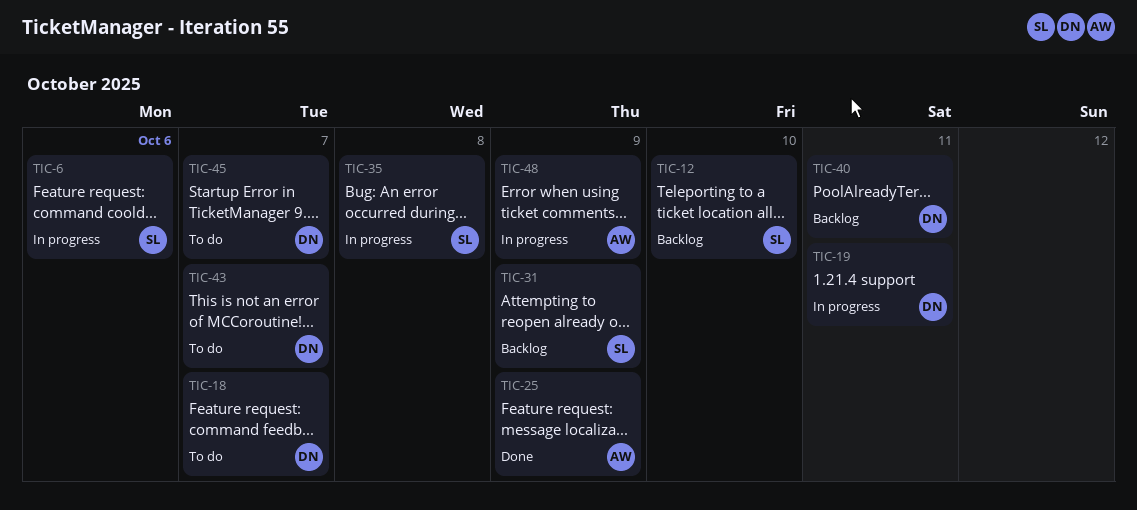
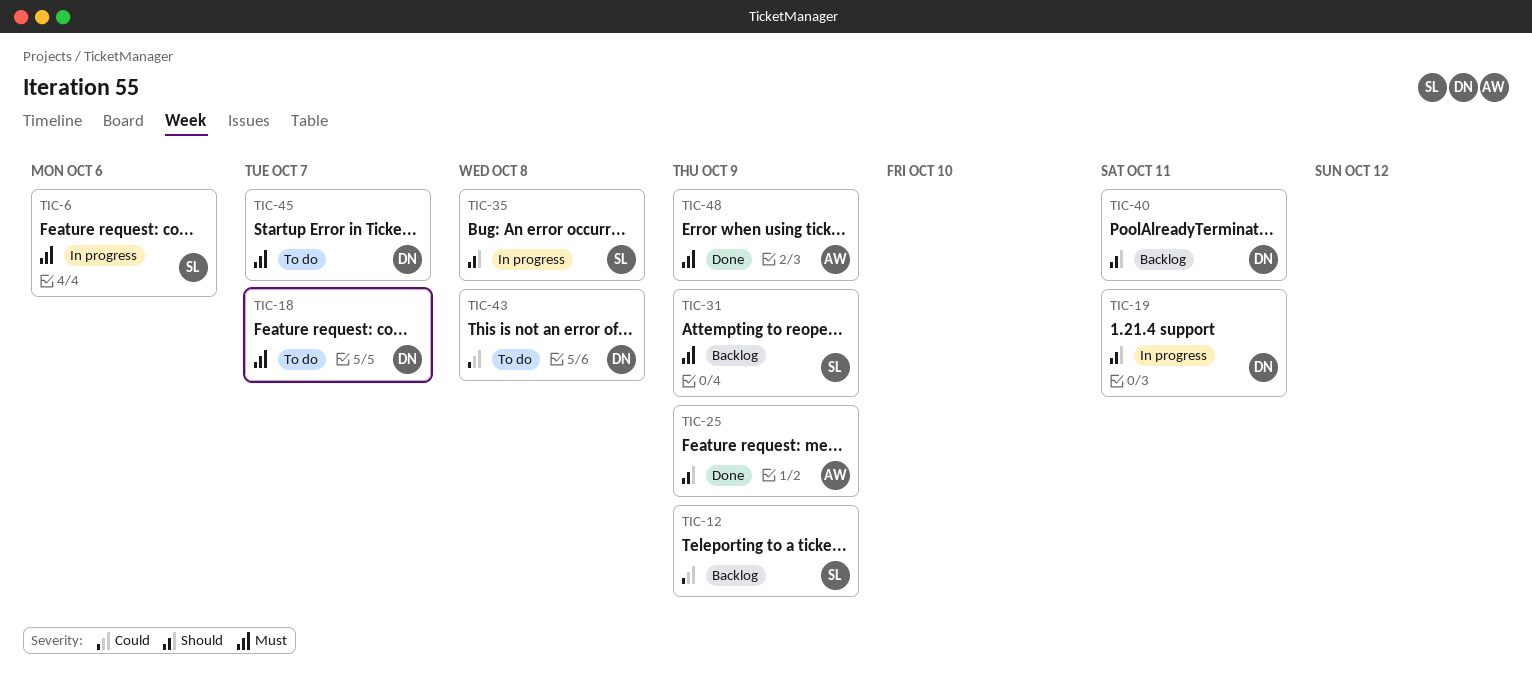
TIC-12, due: Oct 10 -> Oct 9
TIC-43, due: Oct 7 -> Oct 8
TIC-48, status: In progress -> Done

